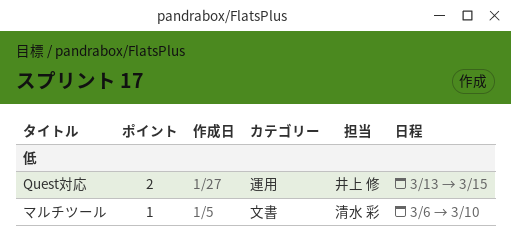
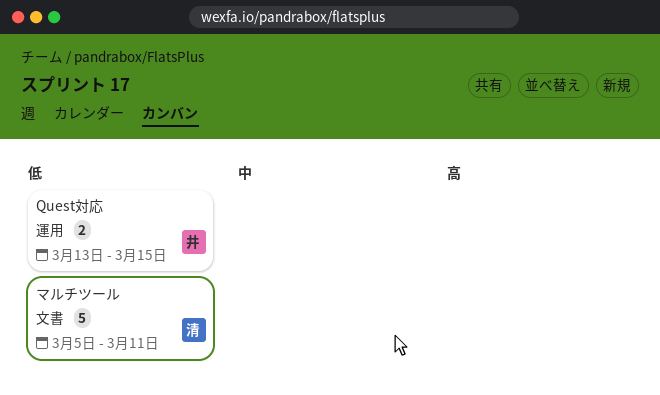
マルチツール, estimate: 1 -> 5
マルチツール, start: Mar 6 -> Mar 5
マルチツール, due: Mar 10 -> Mar 11

